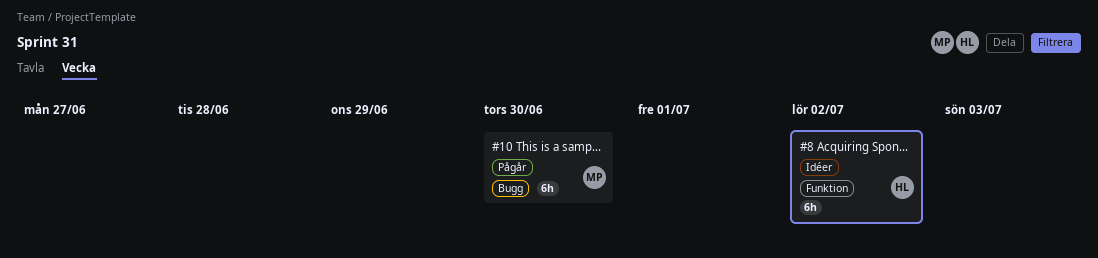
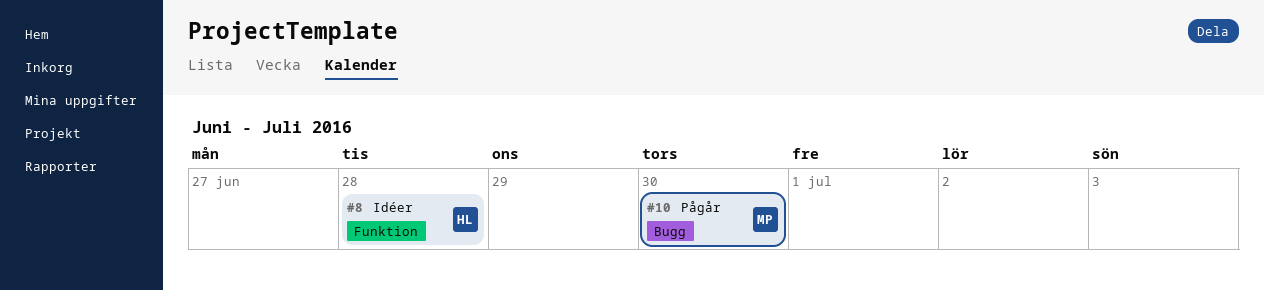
#8, due: Jul 2 -> Jun 28

